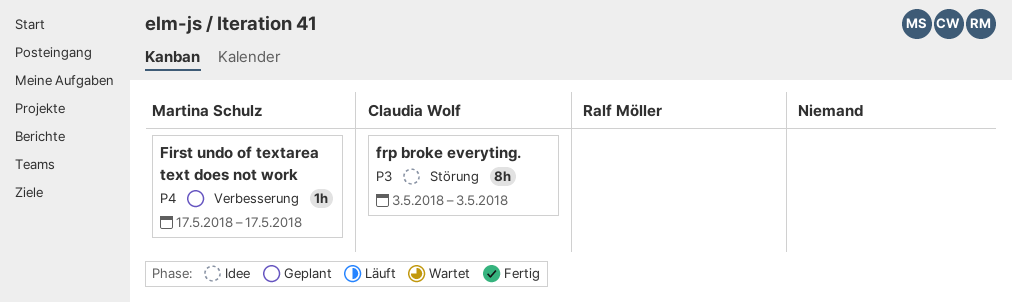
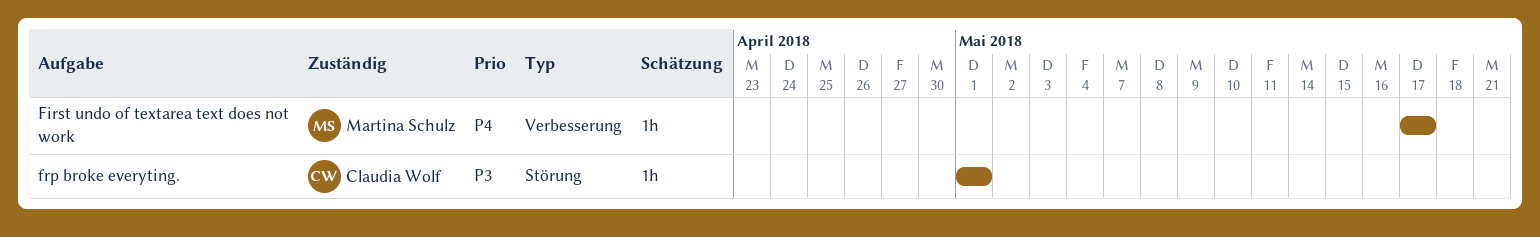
frp broke everyting., estimate: 8h -> 1h
frp broke everyting., start: May 3 -> May 1
frp broke everyting., due: May 3 -> May 1

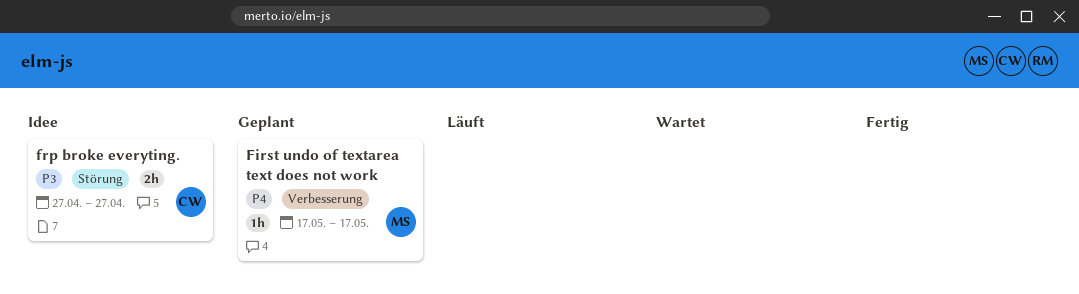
frp broke everyting., estimate: 1h -> 2h
frp broke everyting., start: May 1 -> Apr 27
frp broke everyting., due: May 1 -> Apr 27

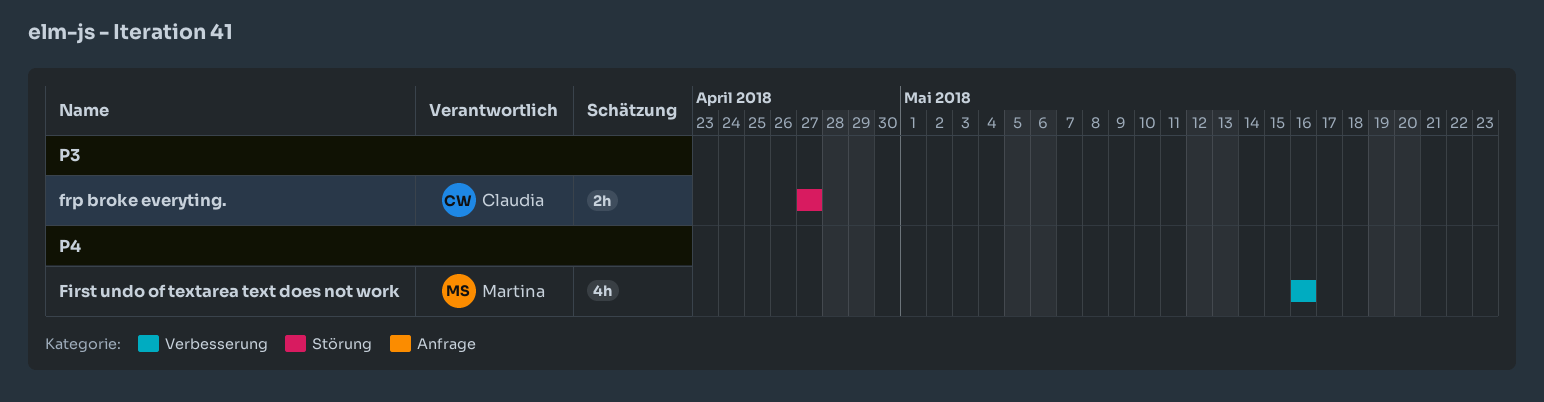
First undo of textarea text does not work, estimate: 1h -> 4h
First undo of textarea text does not work, start: May 17 -> May 16
First undo of textarea text does not work, due: May 17 -> May 16

